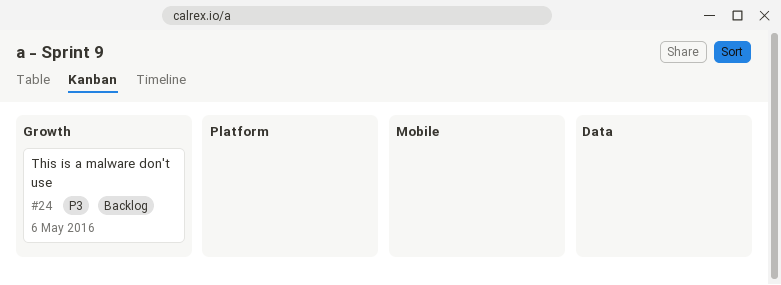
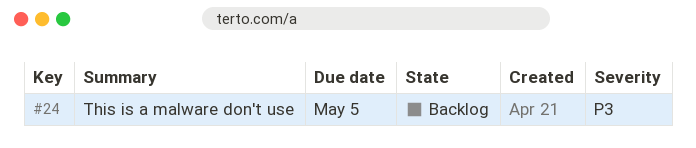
#24, due: May 6 -> May 5

